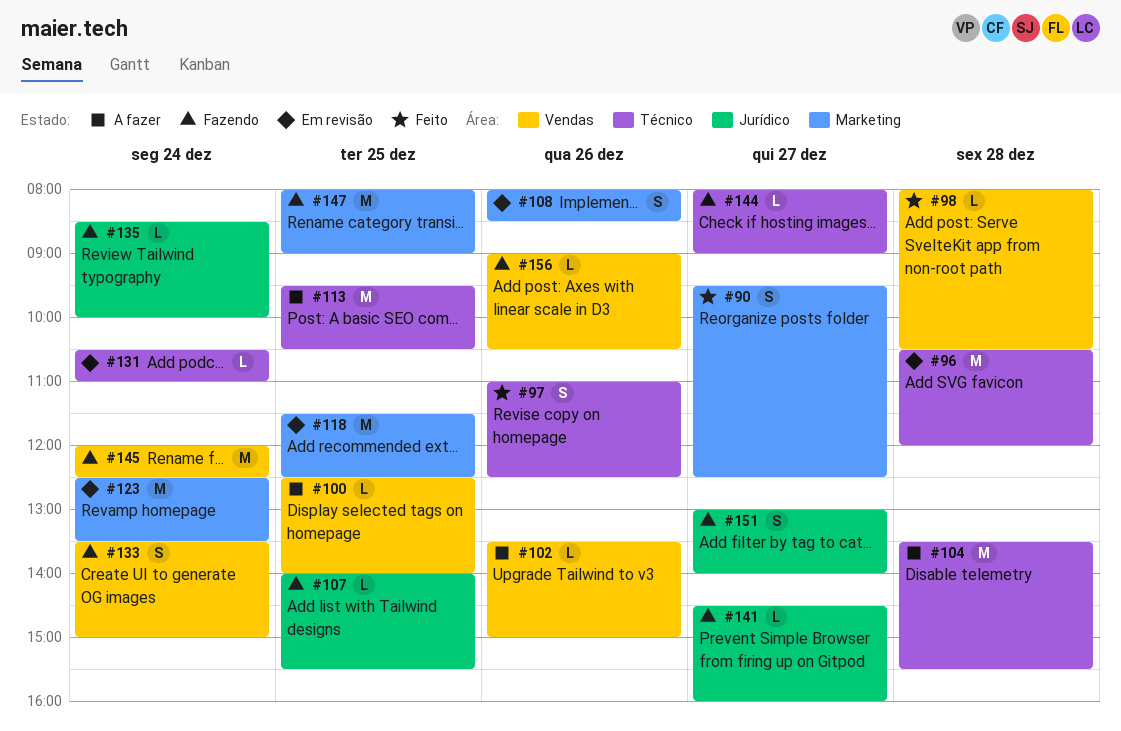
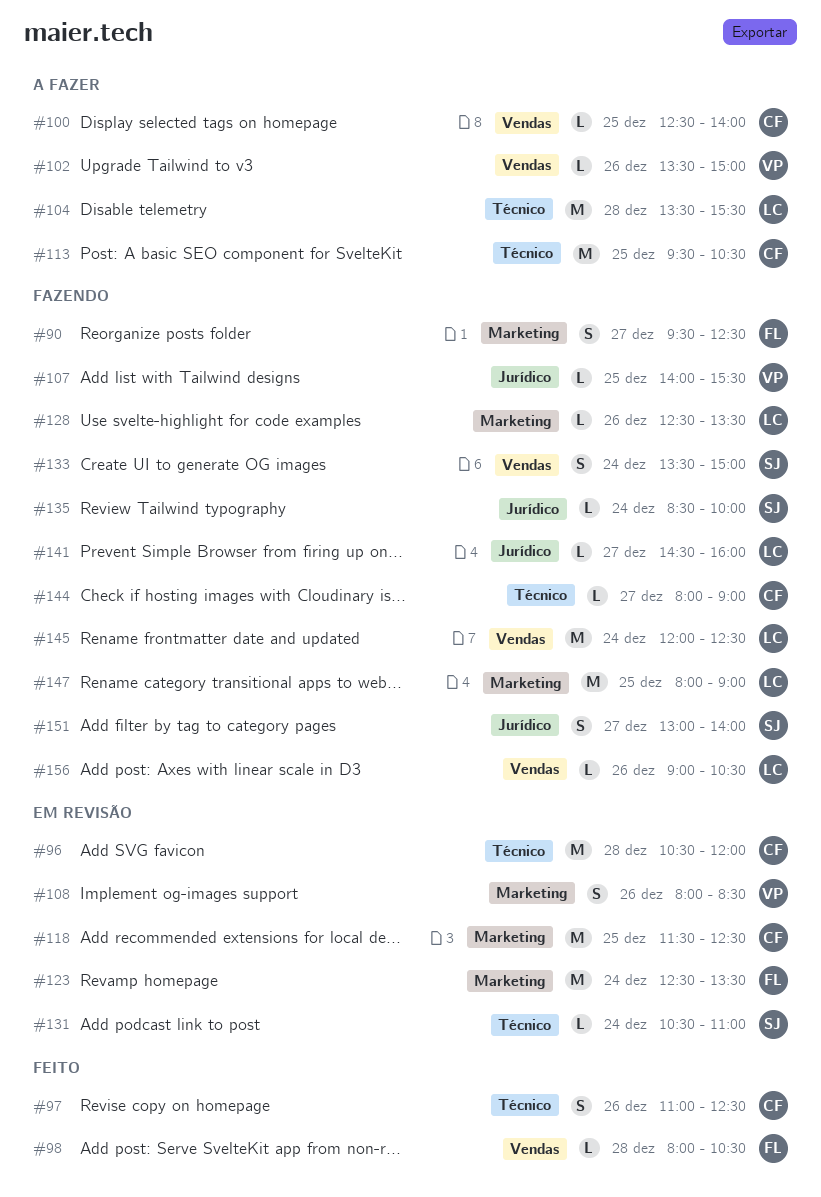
#90, status: Feito -> Fazendo
#128: none -> present

